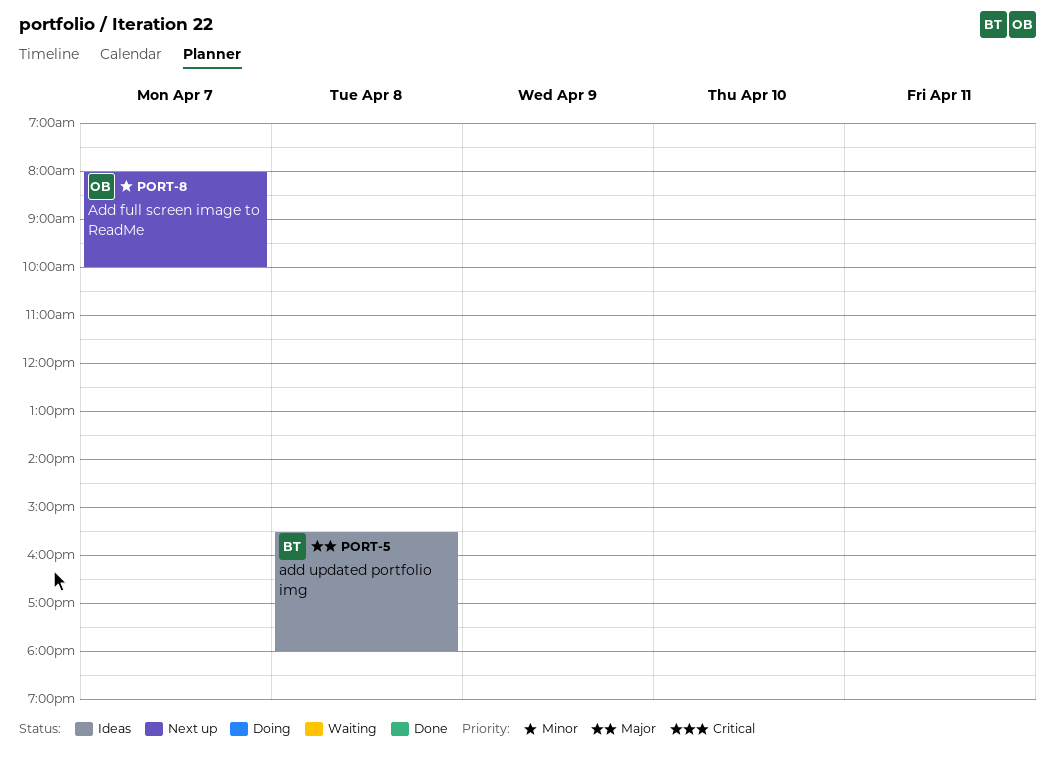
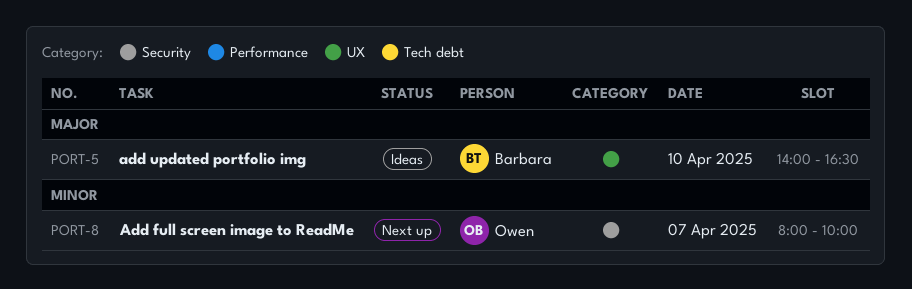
PORT-5, day: Apr 8 -> Apr 10
PORT-5, begins: 15:30 -> 14:00
PORT-5, ends: 18:00 -> 16:30

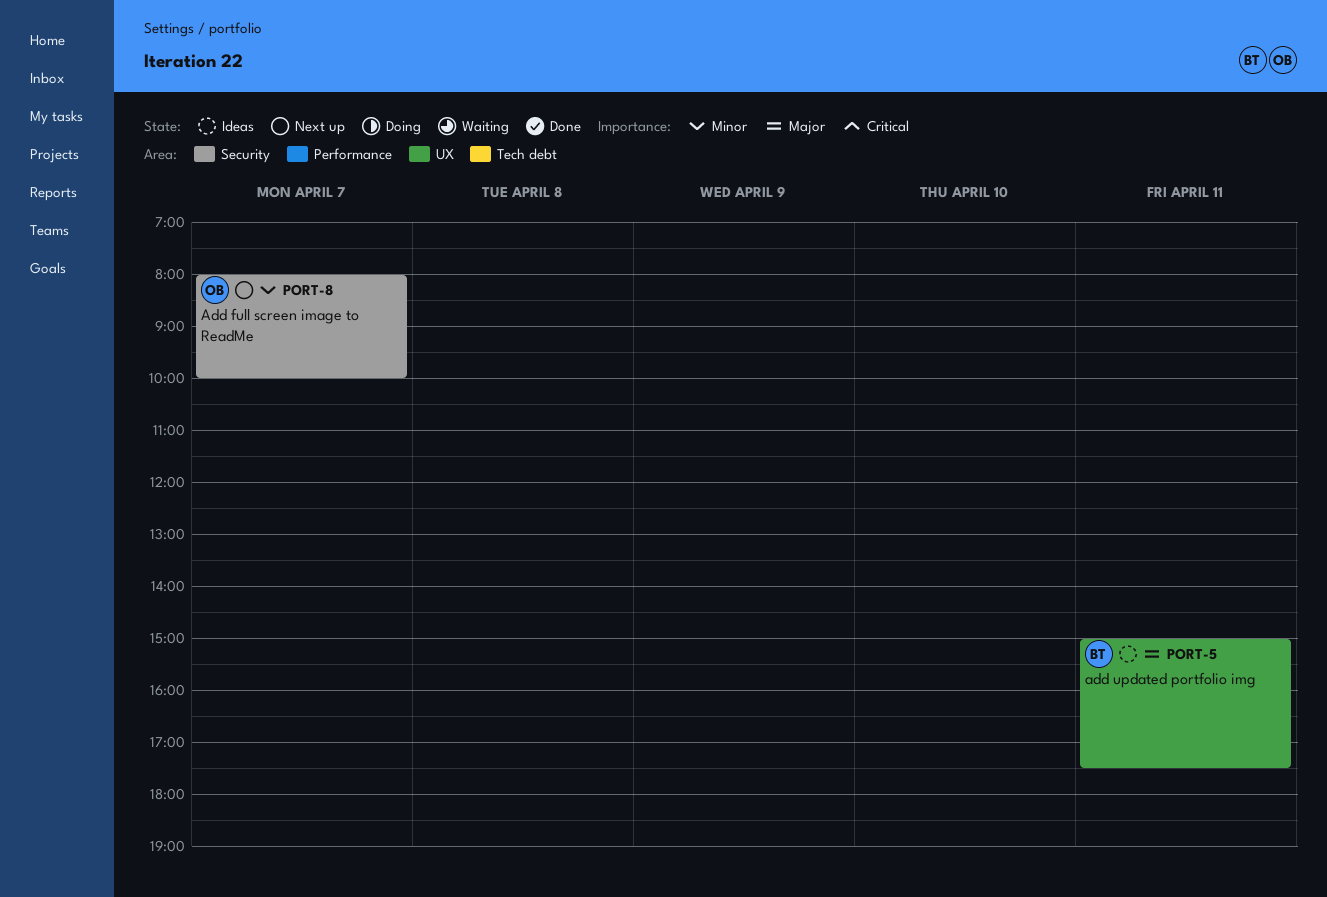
PORT-5, day: Apr 10 -> Apr 11
PORT-5, begins: 14:00 -> 15:00
PORT-5, ends: 16:30 -> 17:30

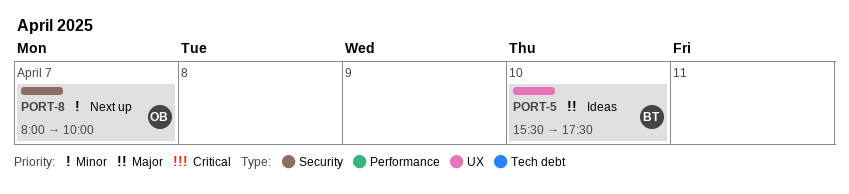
PORT-5, day: Apr 11 -> Apr 10
PORT-5, begins: 15:00 -> 15:30

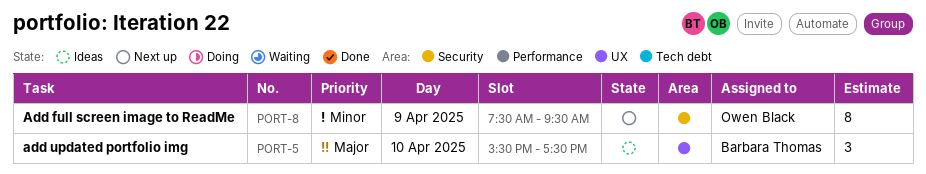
PORT-8, day: Apr 7 -> Apr 9
PORT-8, begins: 08:00 -> 07:30
PORT-8, ends: 10:00 -> 09:30

